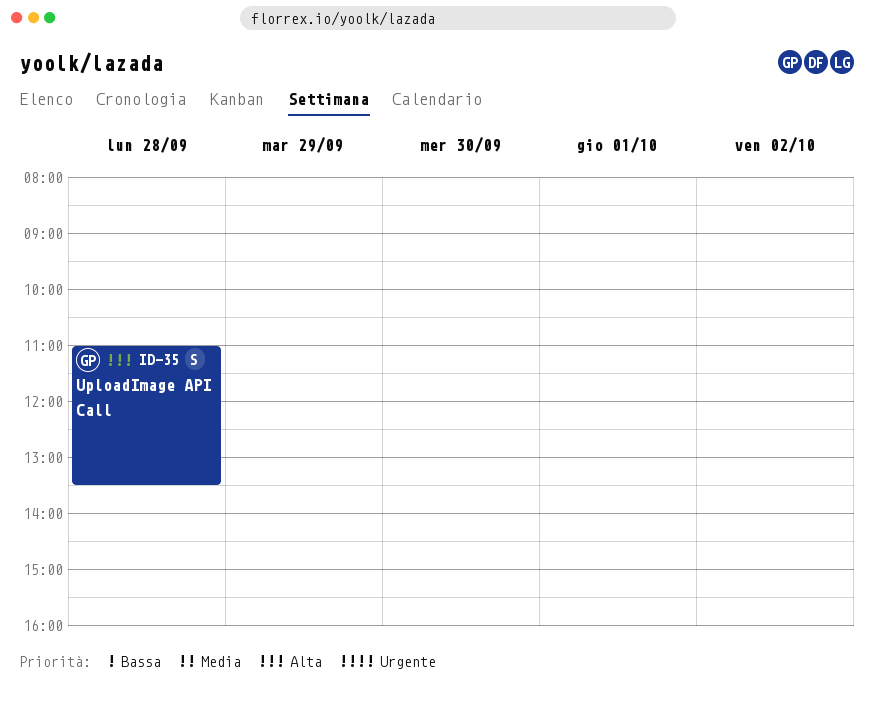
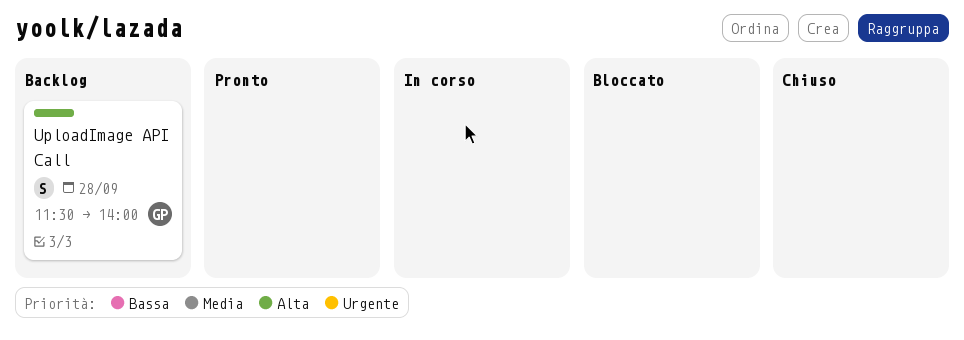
UploadImage API Call, begins: 11:00 -> 11:30
UploadImage API Call, ends: 13:30 -> 14:00

